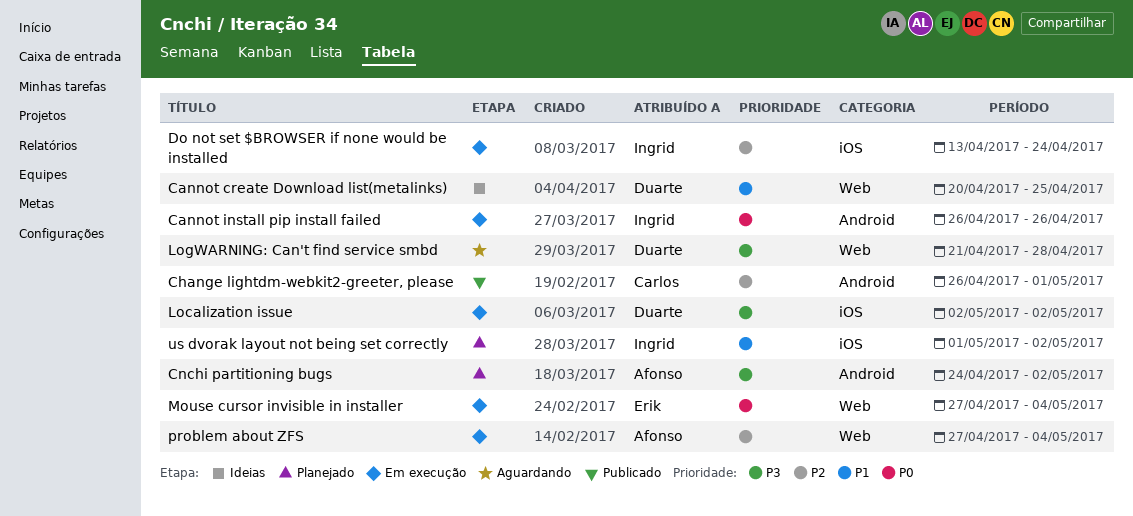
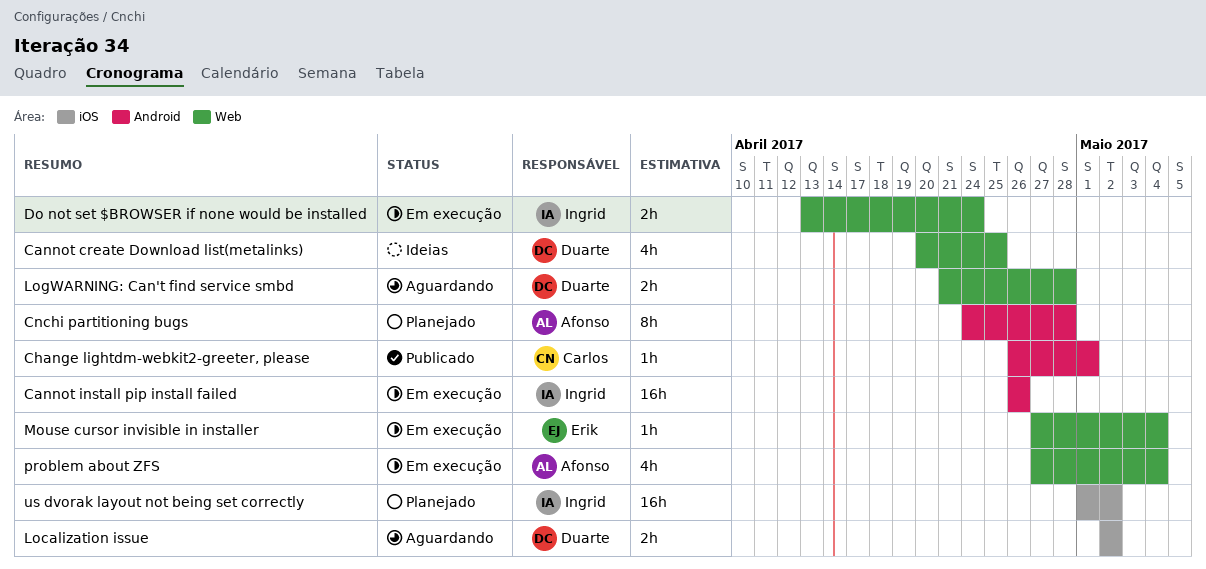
Cnchi partitioning bugs, due: May 2 -> Apr 28
Do not set $BROWSER if none would be installed, label: iOS -> Web
Localization issue, status: Em execução -> Aguardando

